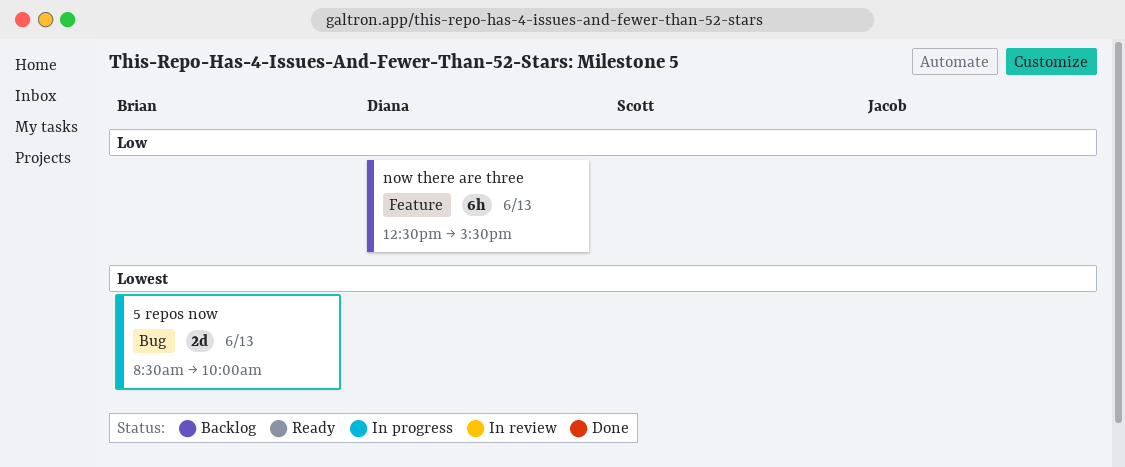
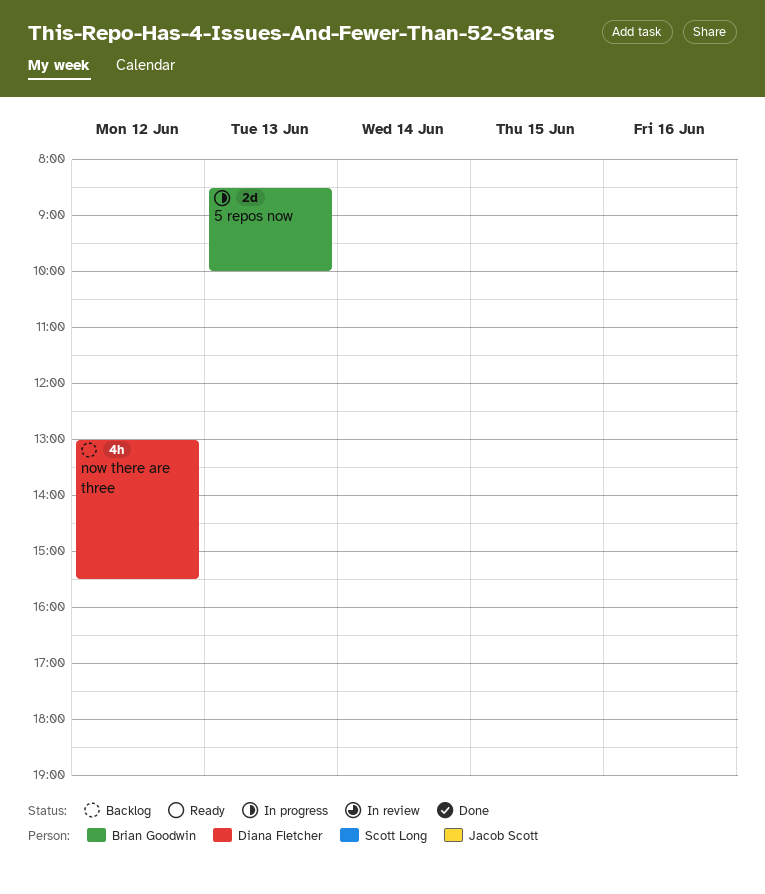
now there are three, estimate: 6h -> 4h
now there are three, day: Jun 13 -> Jun 12
now there are three, begins: 12:30 -> 13:00

